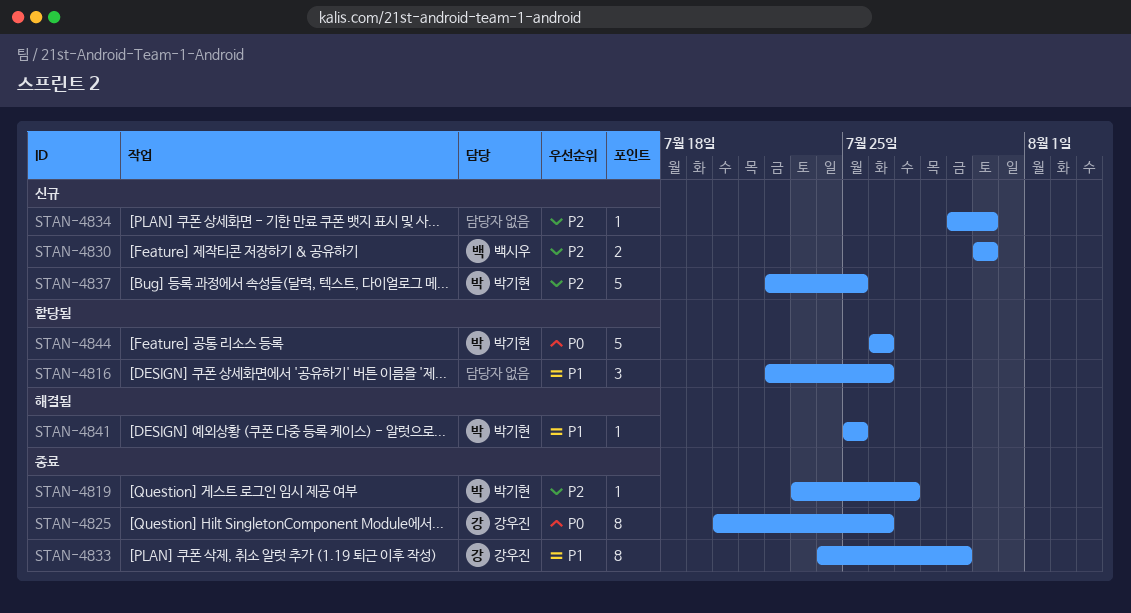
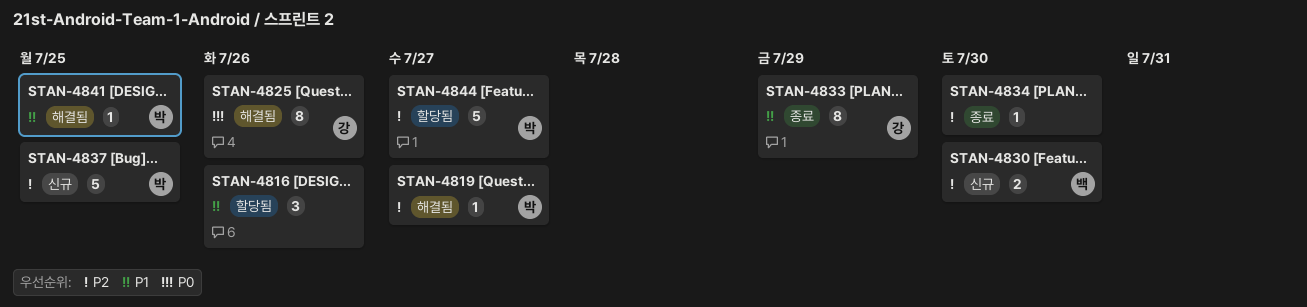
STAN-4819, status: 종료 -> 해결됨
STAN-4825, status: 종료 -> 해결됨
STAN-4834, status: 신규 -> 종료
STAN-4844, priority: P0 -> P2
STAN-4844, due: Jul 26 -> Jul 27

